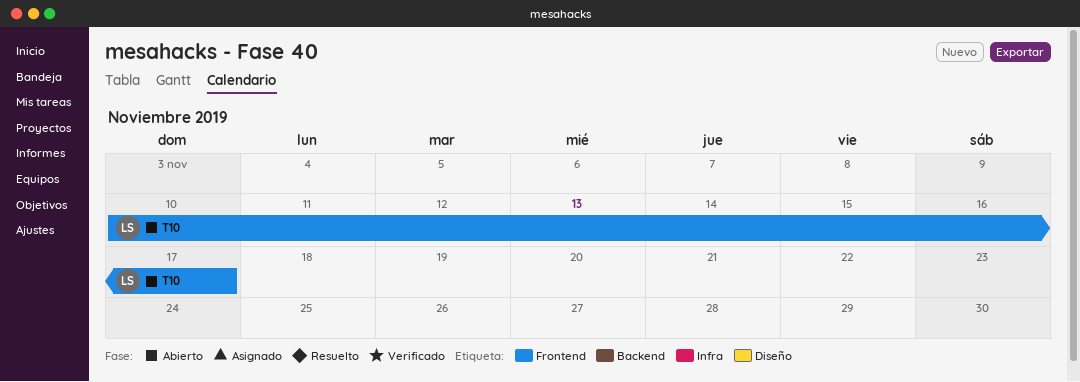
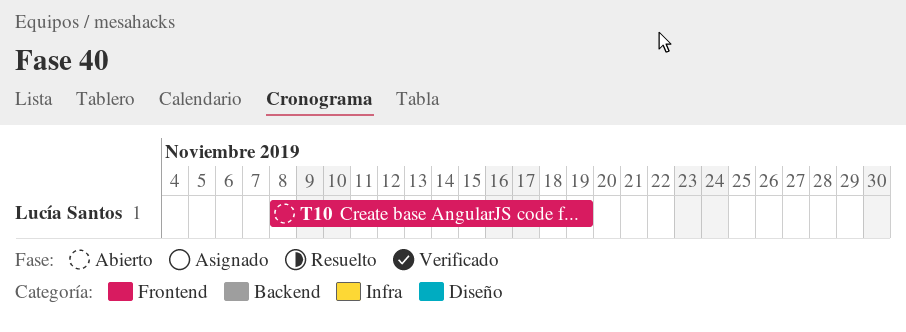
T10, start: Nov 10 -> Nov 8
T10, due: Nov 17 -> Nov 19

